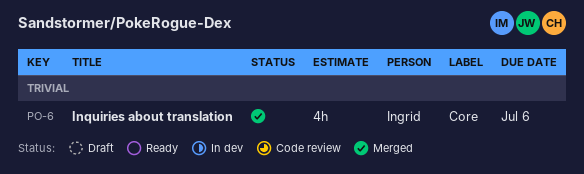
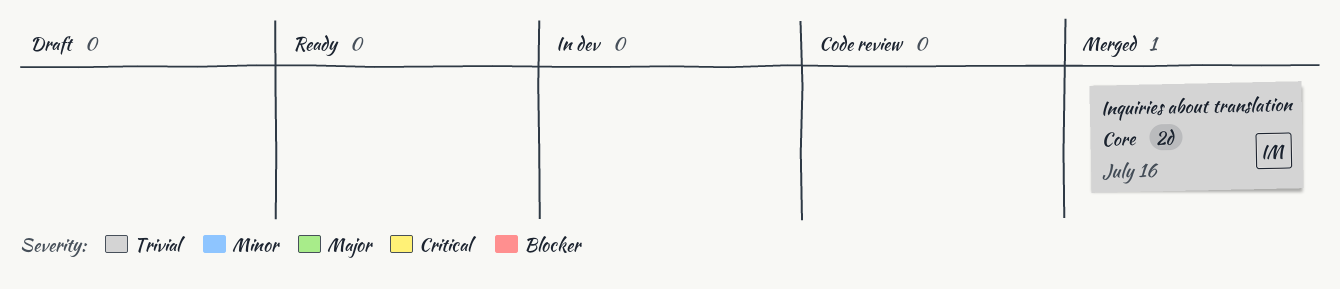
Inquiries about translation, estimate: 4h -> 2d
Inquiries about translation, due: Jul 6 -> Jul 16

